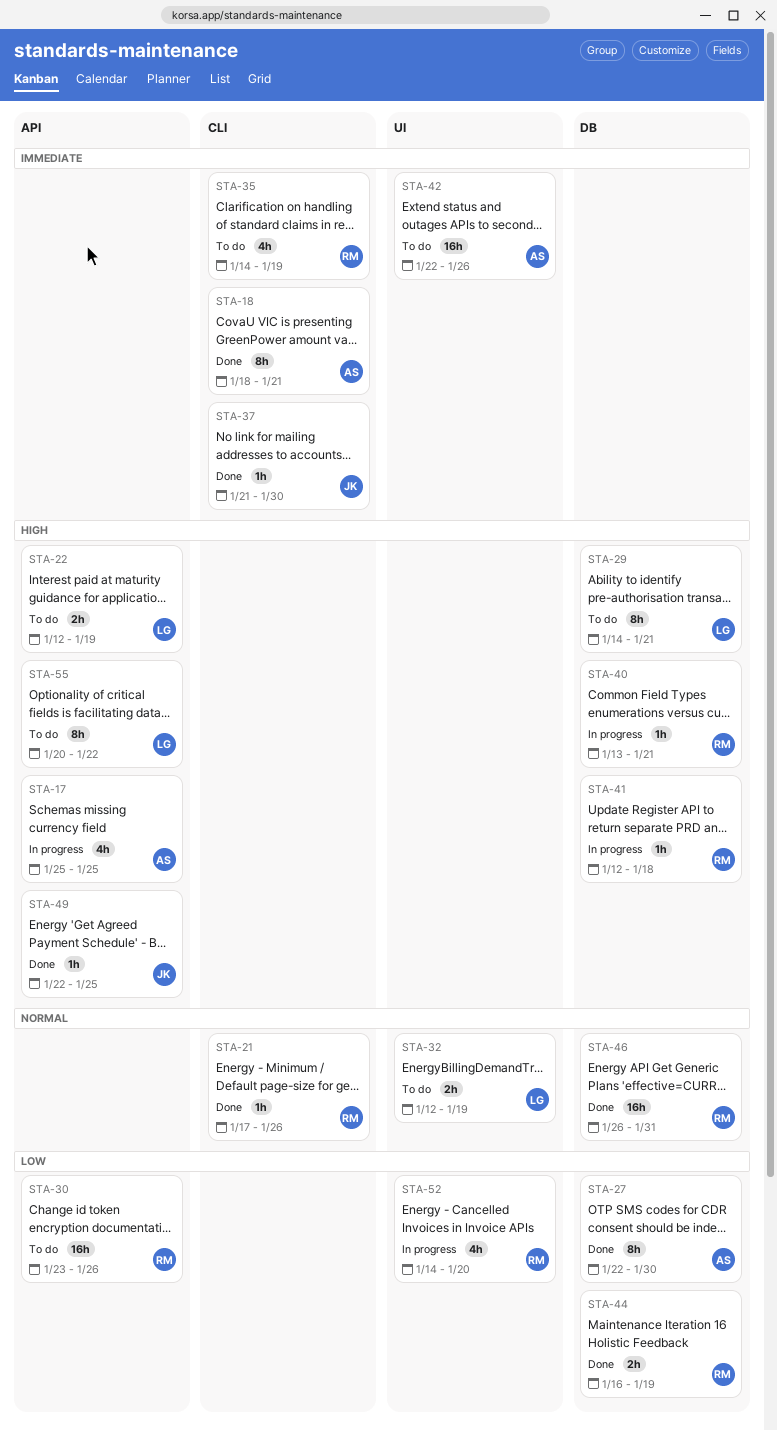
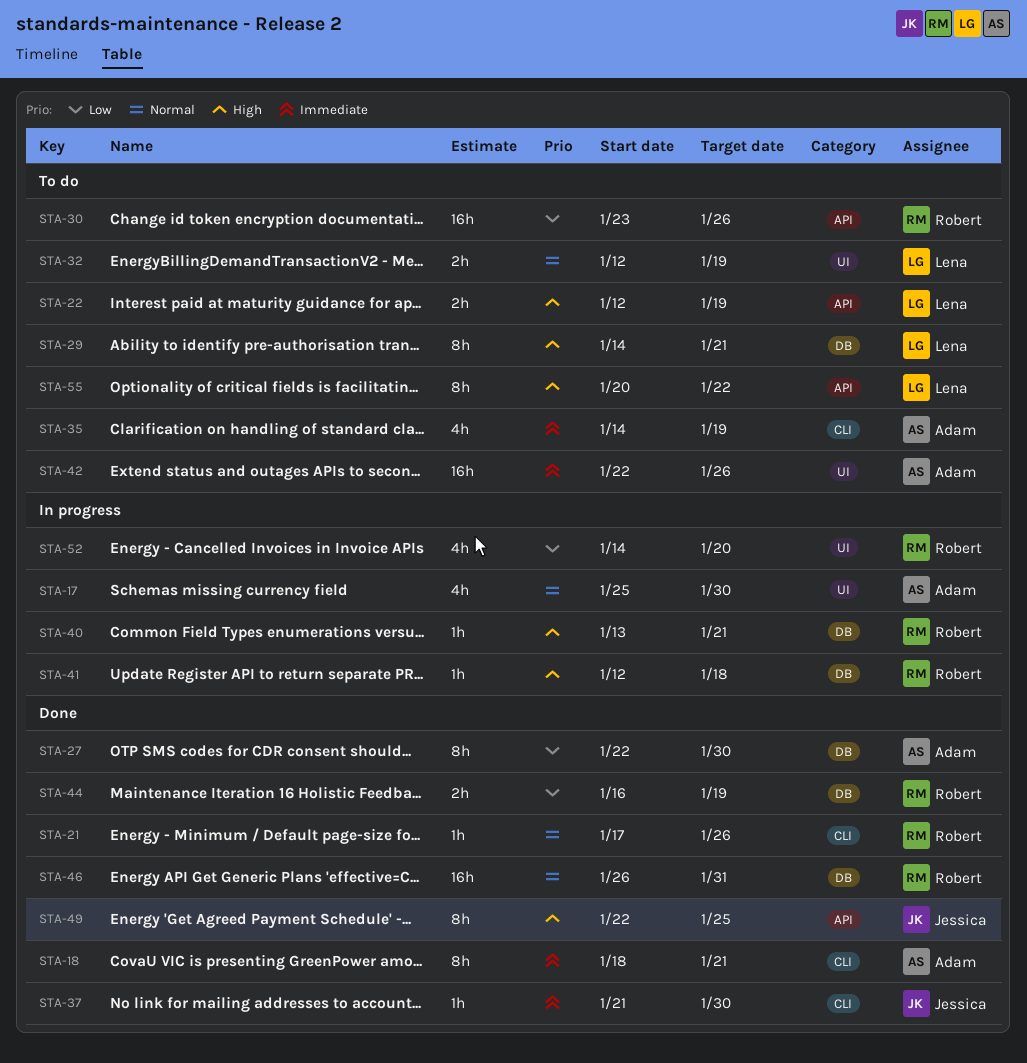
STA-17, priority: High -> Normal
STA-17, label: API -> UI
STA-17, due: Jan 25 -> Jan 30
STA-35, owner: Robert -> Adam
STA-49, estimate: 1h -> 8h

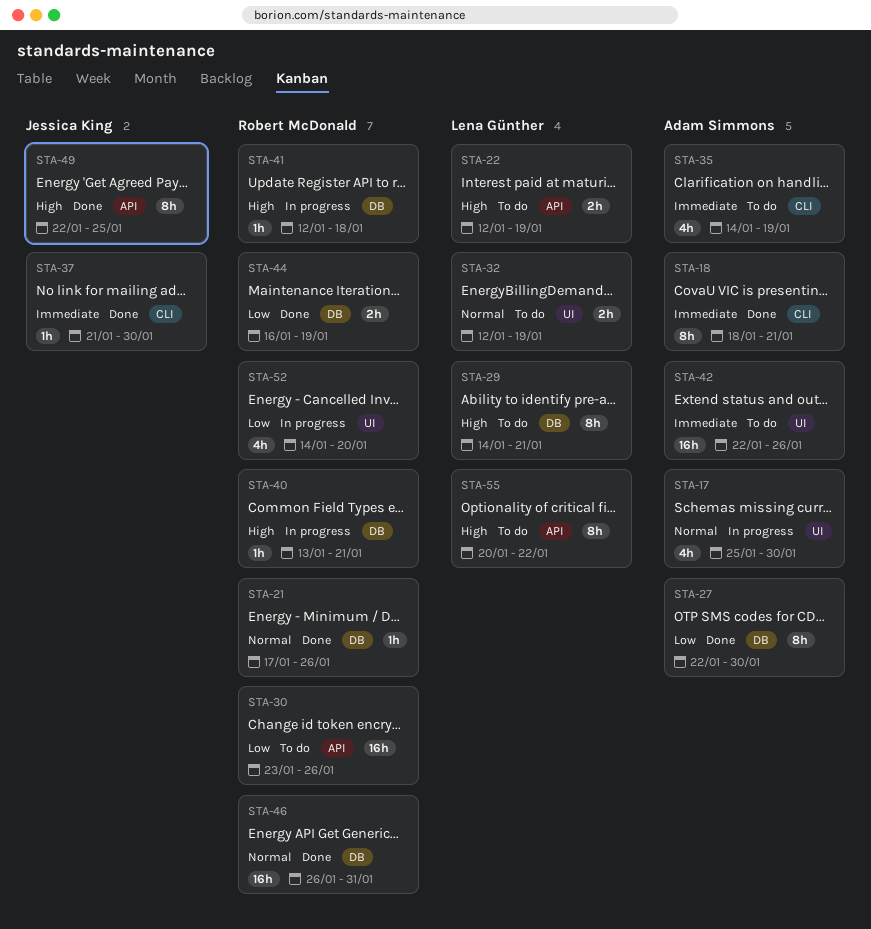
STA-21, label: CLI -> DB

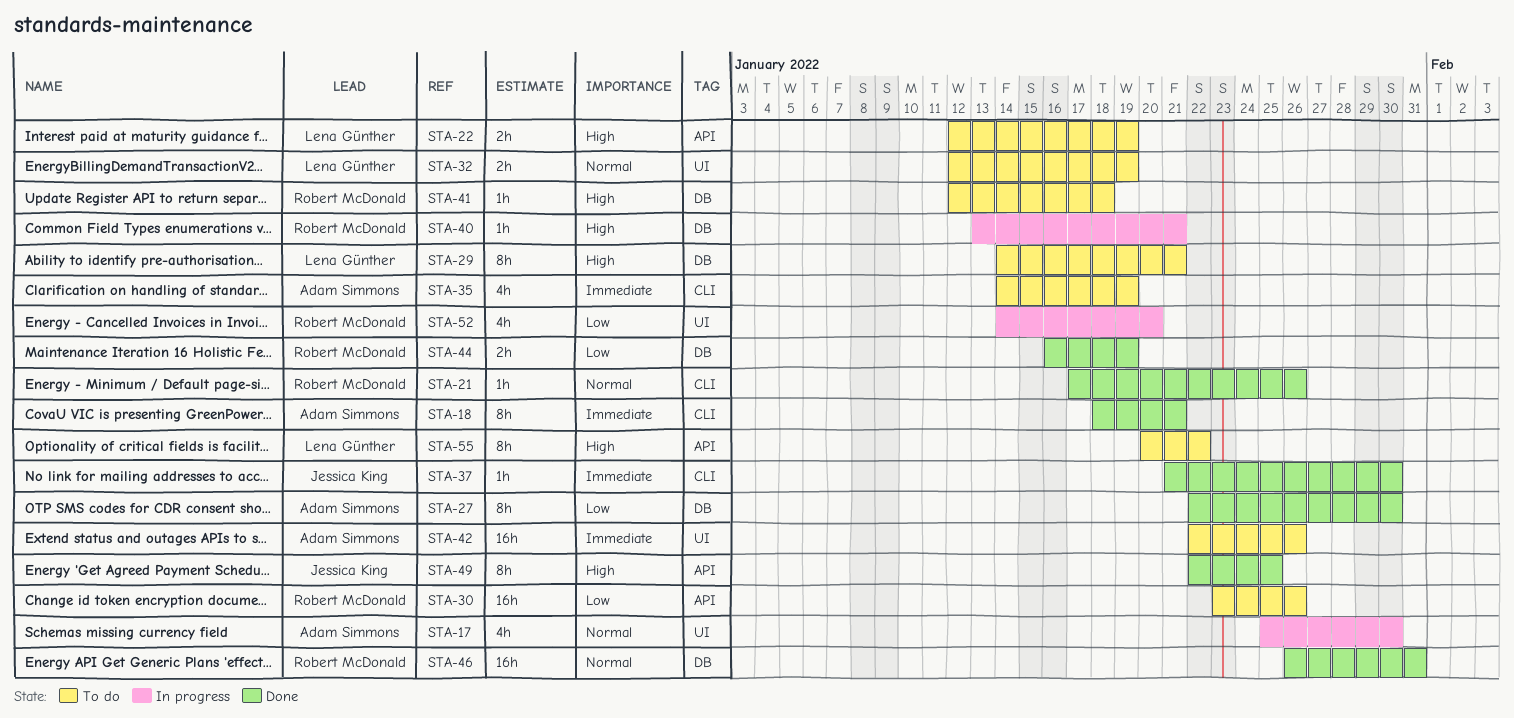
STA-21, label: DB -> CLI
STA-41, status: In progress -> To do

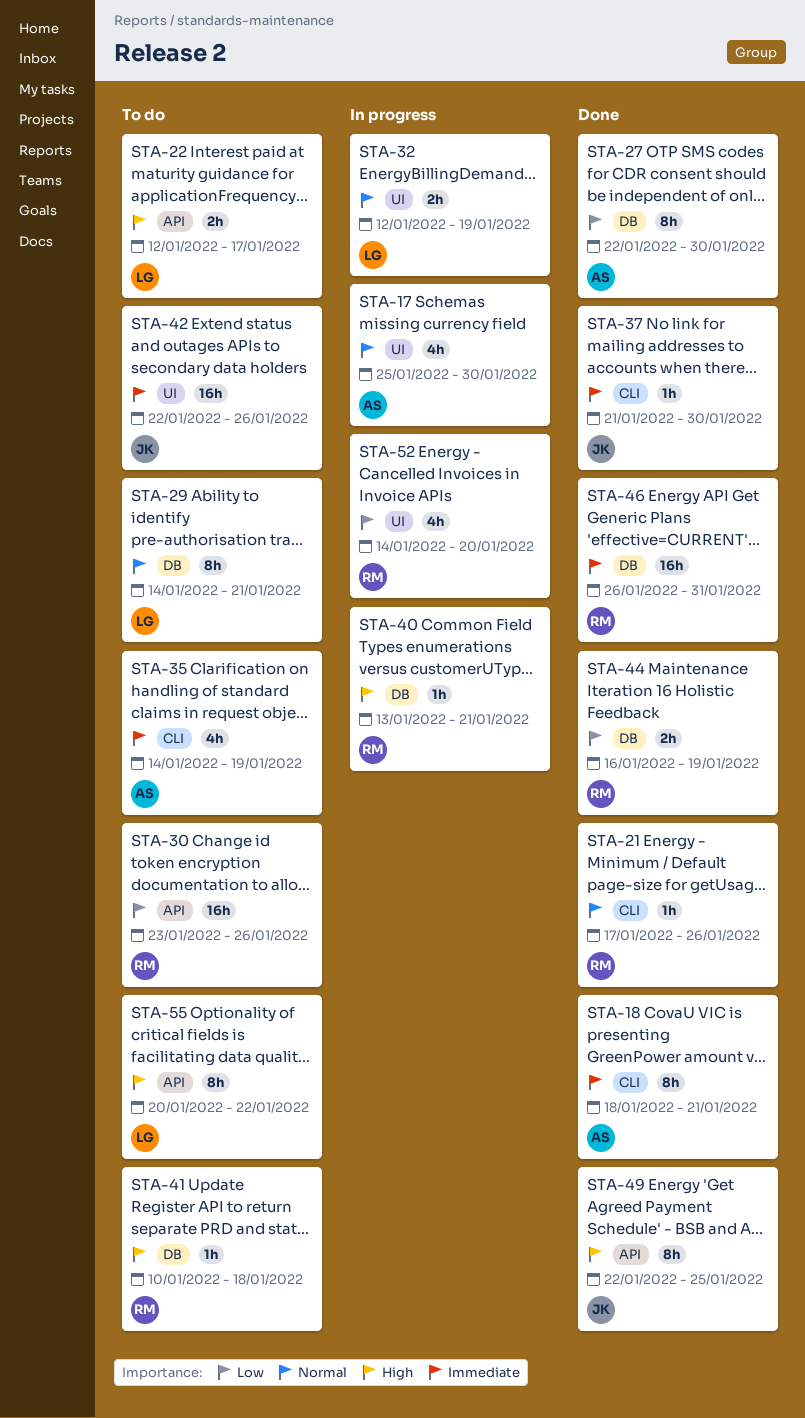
STA-22, due: Jan 19 -> Jan 17
STA-29, priority: High -> Normal
STA-32, status: To do -> In progress
STA-41, start: Jan 12 -> Jan 10
STA-42, owner: Adam Simmons -> Jessica King
STA-46, priority: Normal -> Immediate

